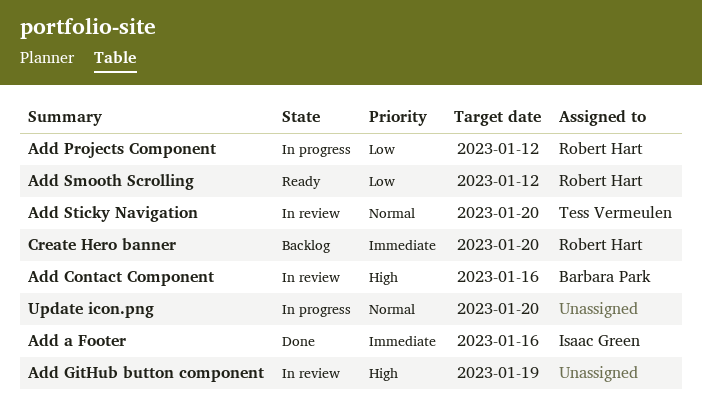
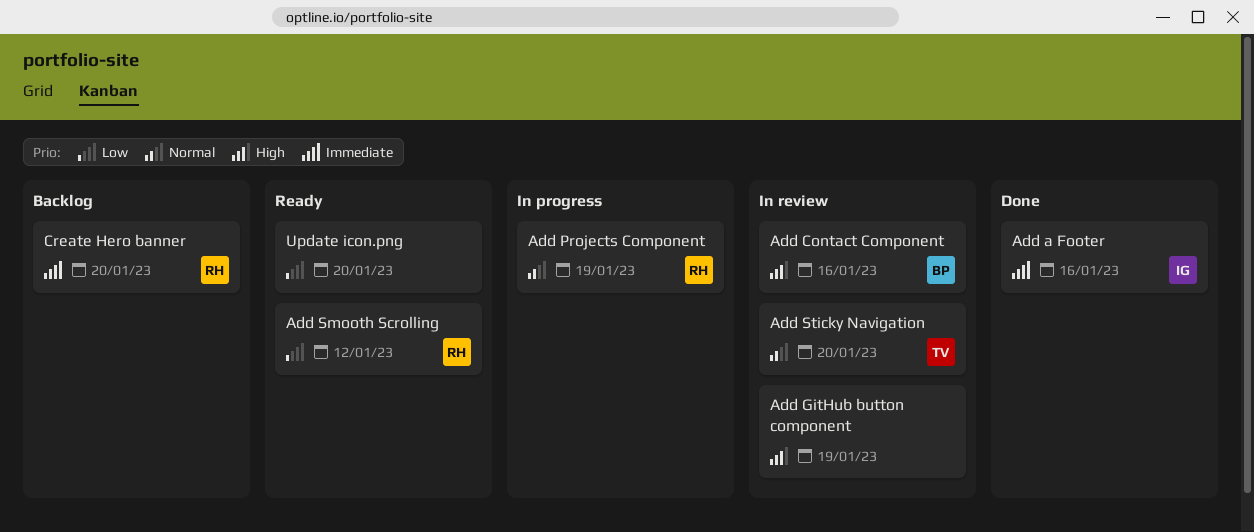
Add Projects Component, priority: Low -> Normal
Add Projects Component, due: Jan 12 -> Jan 19
Update icon.png, status: In progress -> Ready
Update icon.png, priority: Normal -> Low

